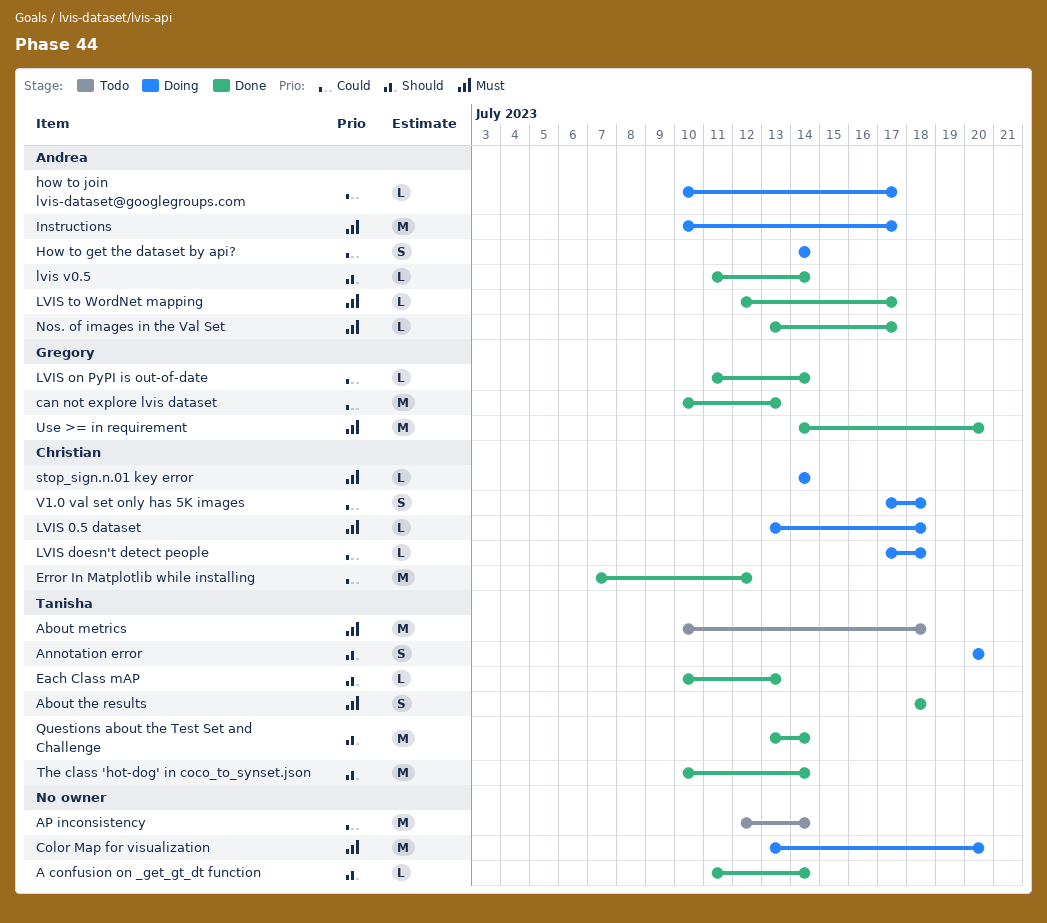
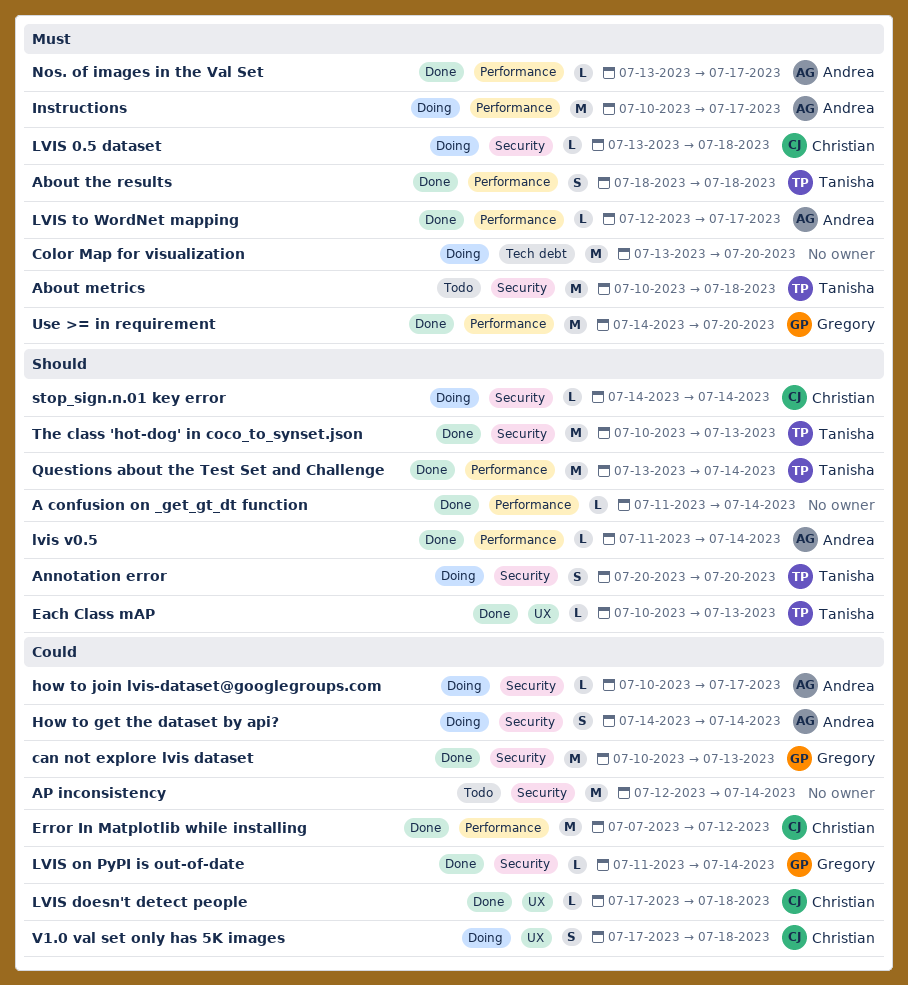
LVIS doesn't detect people, status: Doing -> Done
stop_sign.n.01 key error, priority: Must -> Should
The class 'hot-dog' in coco_to_synset.json, due: Jul 14 -> Jul 13

